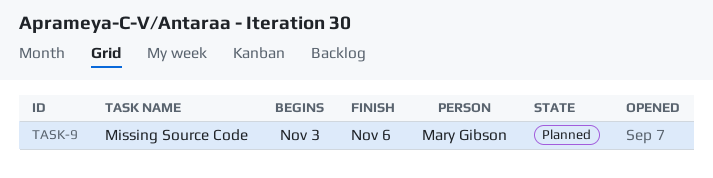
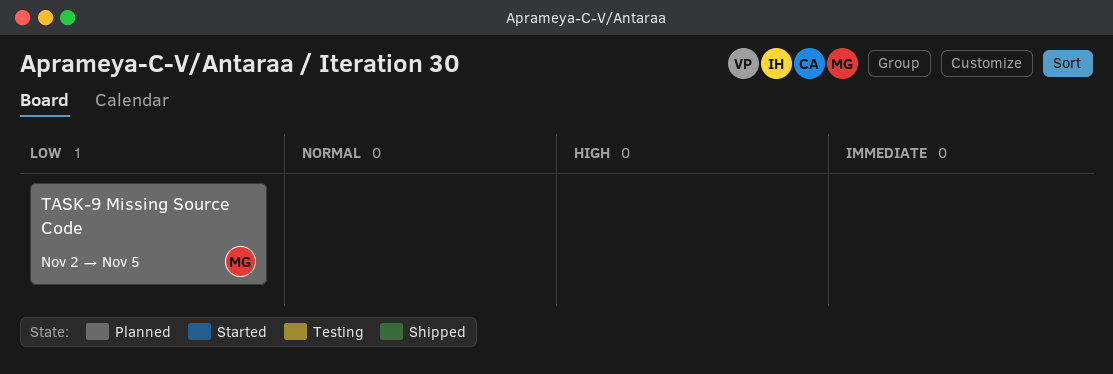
TASK-9, start: Nov 3 -> Nov 2
TASK-9, due: Nov 6 -> Nov 5

